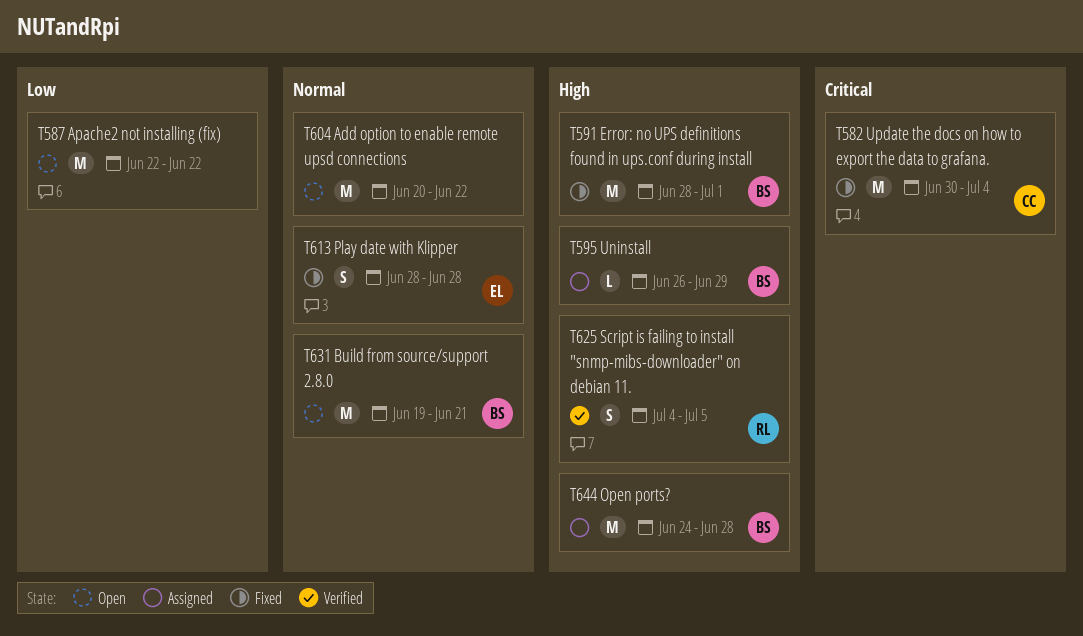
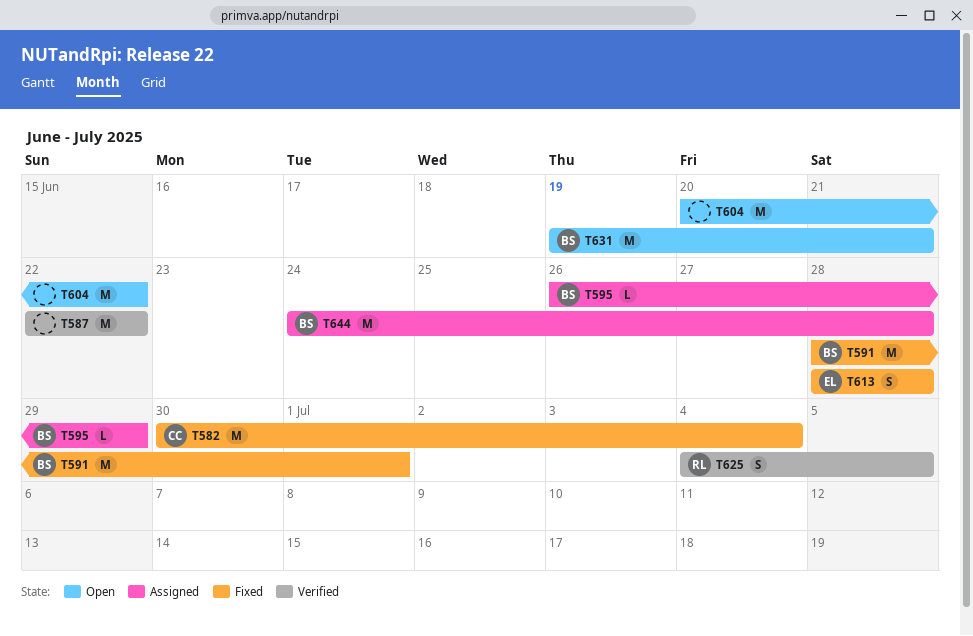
T587, status: Open -> Verified

